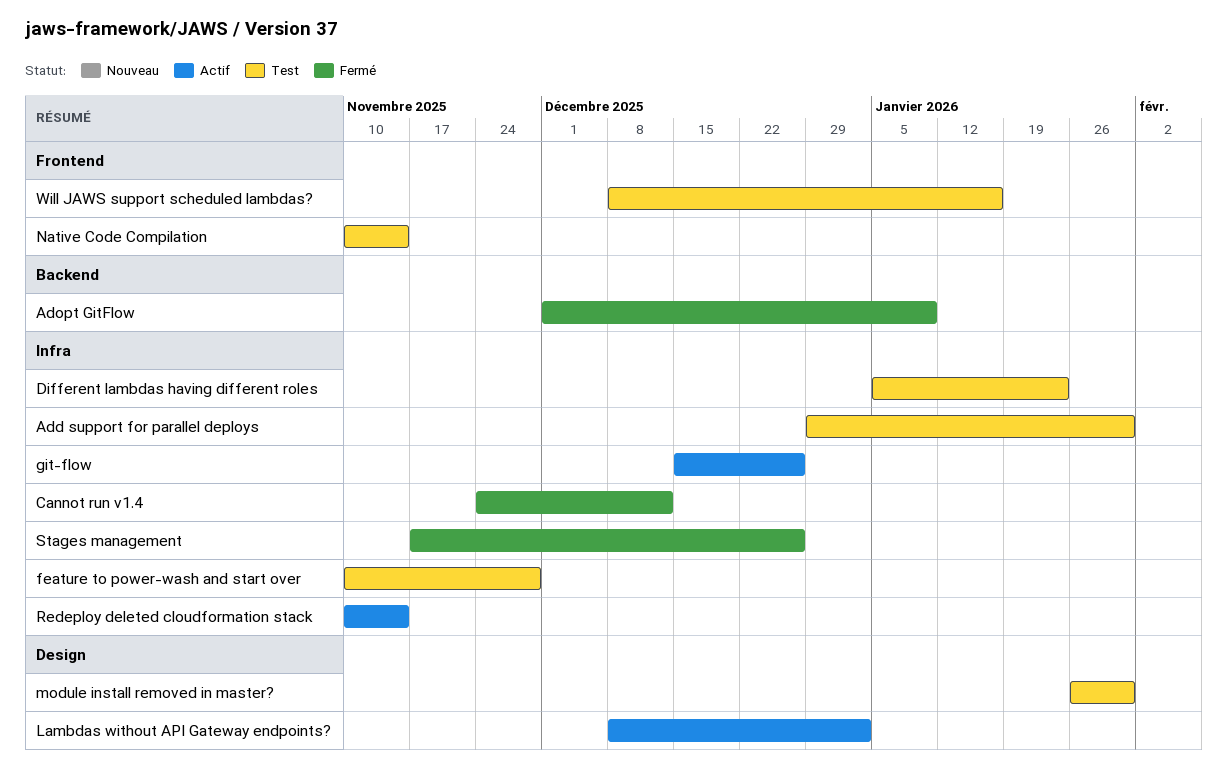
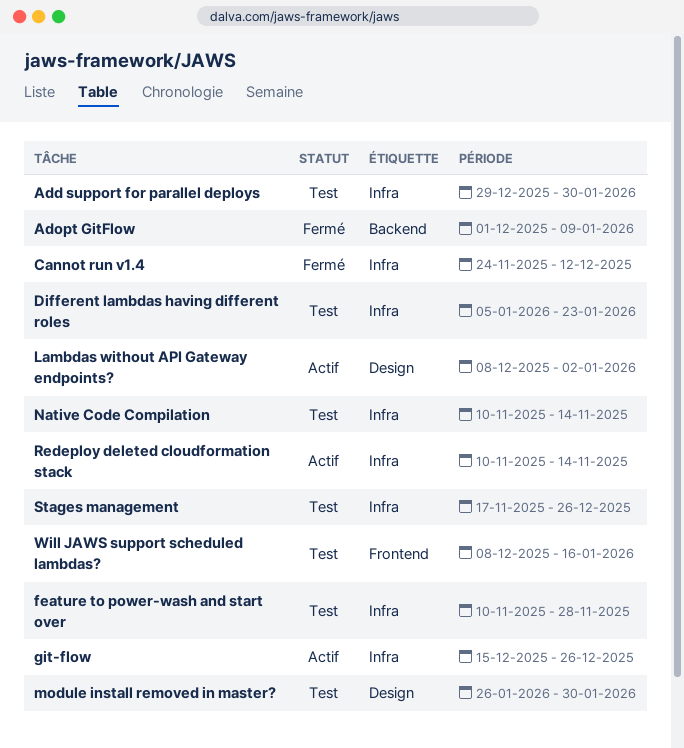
Native Code Compilation, label: Frontend -> Infra
Stages management, status: Fermé -> Test

